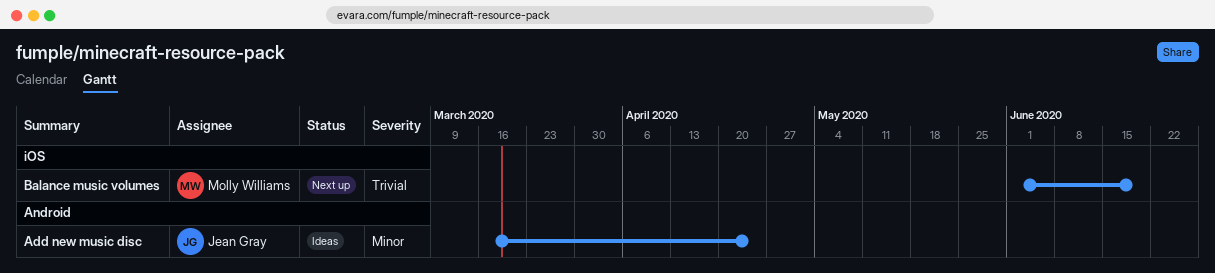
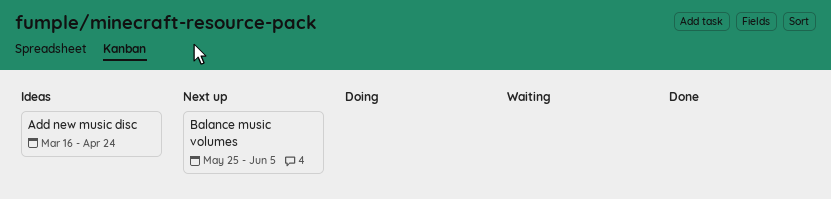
Balance music volumes, start: Jun 1 -> May 25
Balance music volumes, due: Jun 19 -> Jun 5

